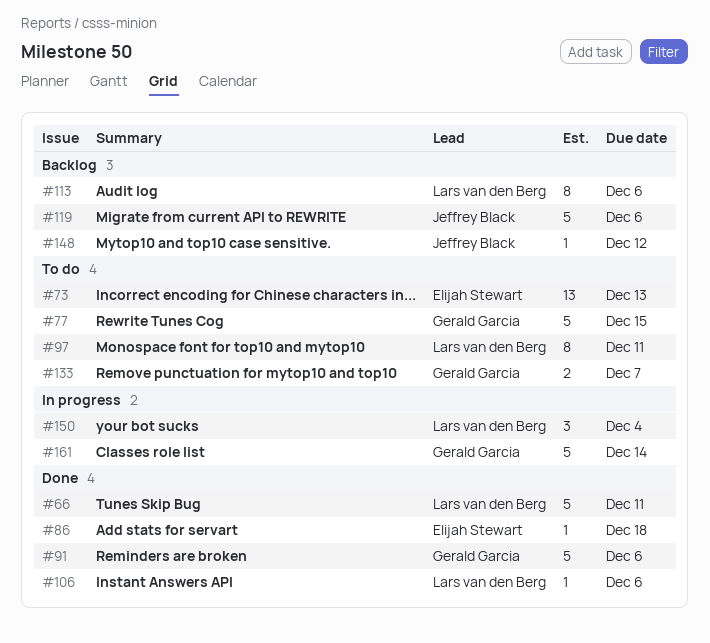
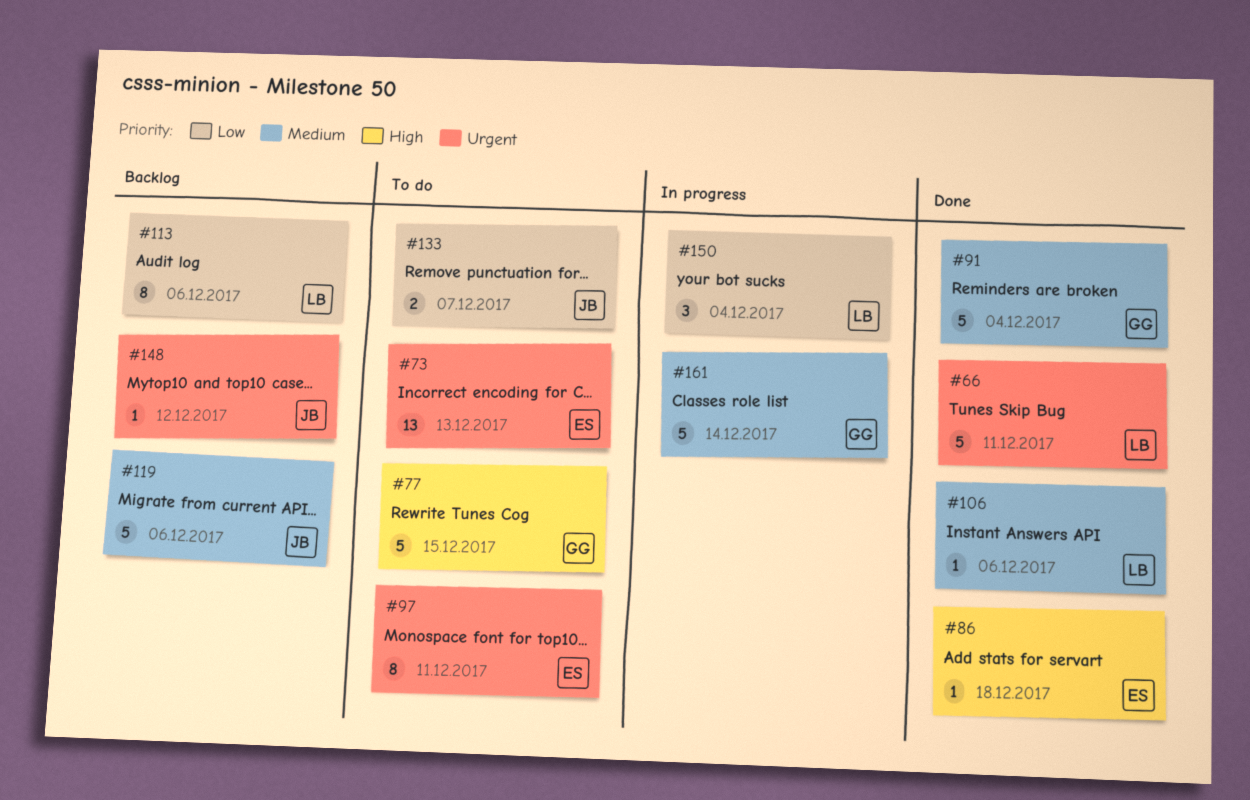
#91, due: Dec 6 -> Dec 4
#97, owner: Lars van den Berg -> Elijah Stewart
#133, owner: Gerald Garcia -> Jeffrey Black

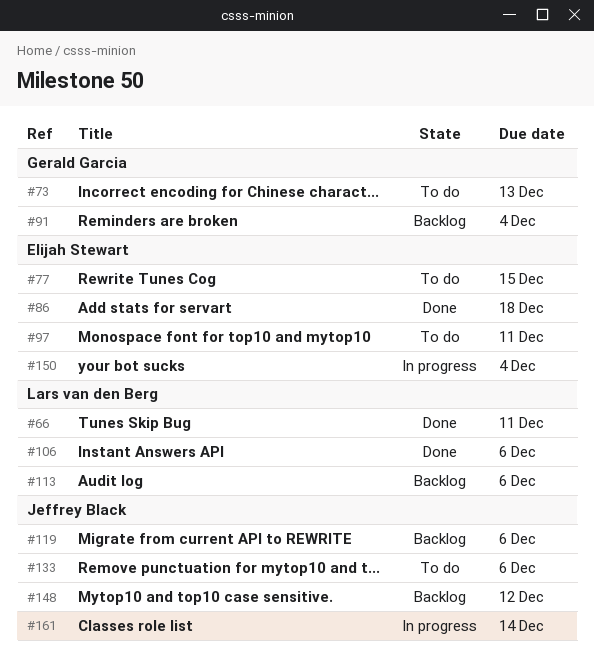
#73, owner: Elijah Stewart -> Gerald Garcia
#77, owner: Gerald Garcia -> Elijah Stewart
#91, status: Done -> Backlog
#133, due: Dec 7 -> Dec 6
#150, owner: Lars van den Berg -> Elijah Stewart
#161, owner: Gerald Garcia -> Jeffrey Black

